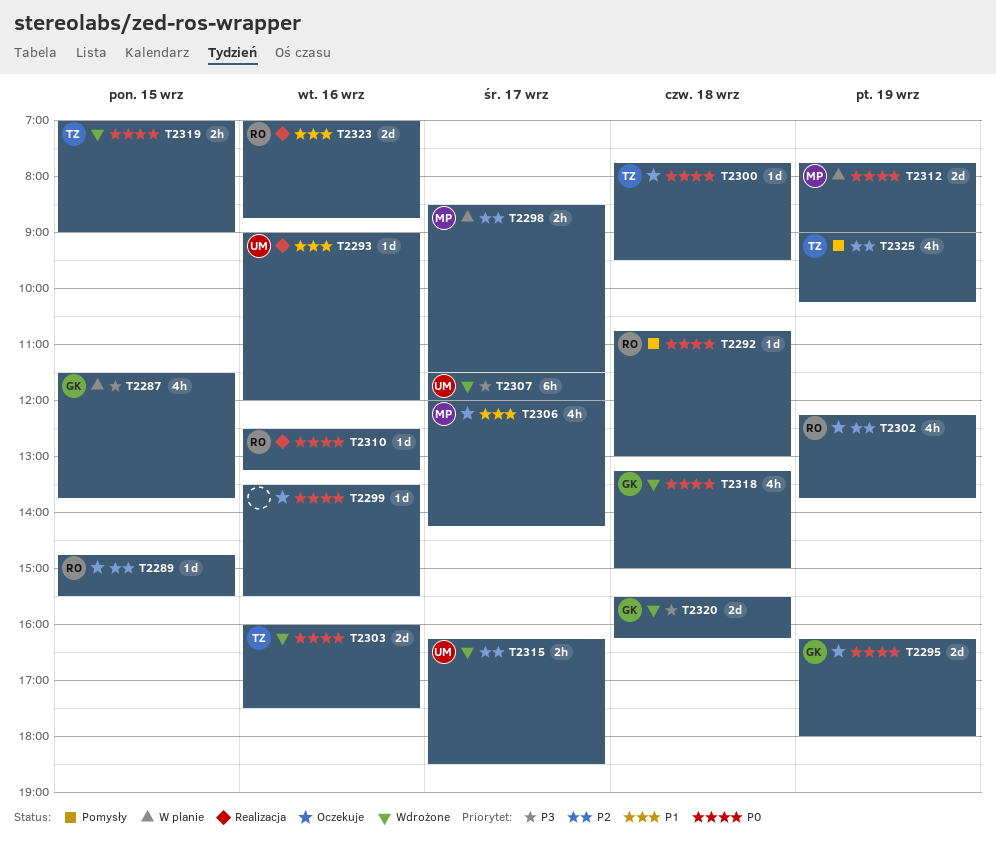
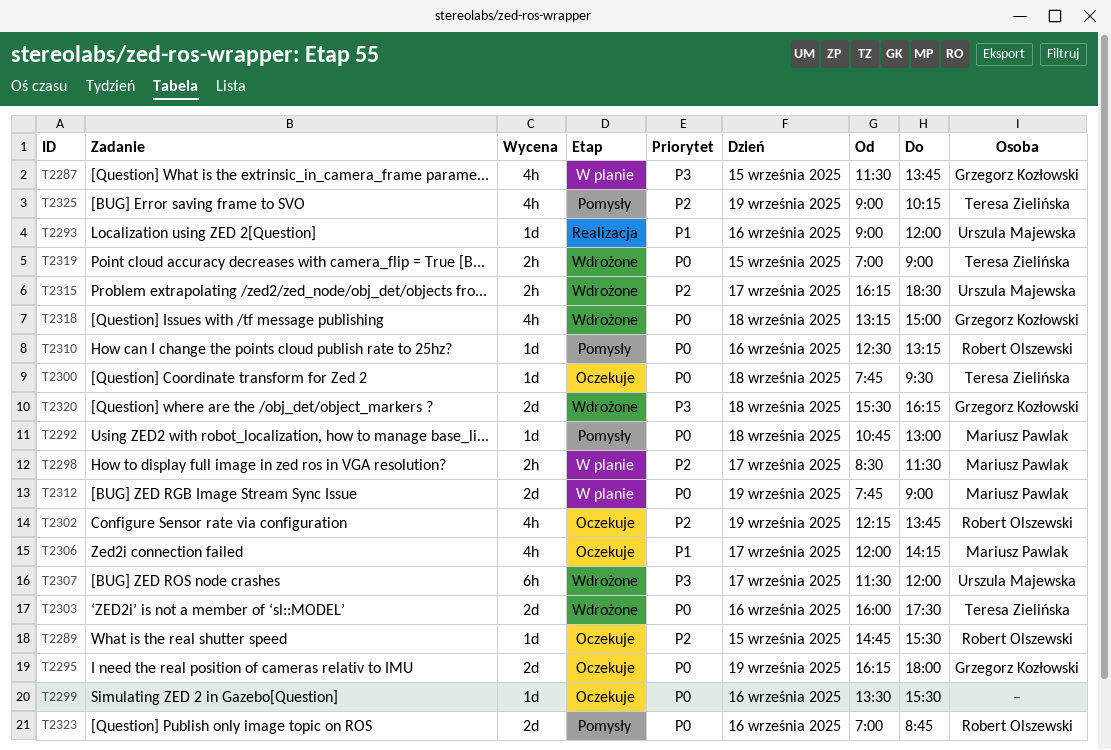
T2292, owner: Robert Olszewski -> Mariusz Pawlak
T2310, status: Realizacja -> Pomysły
T2323, status: Realizacja -> Pomysły
T2323, priority: P1 -> P0

